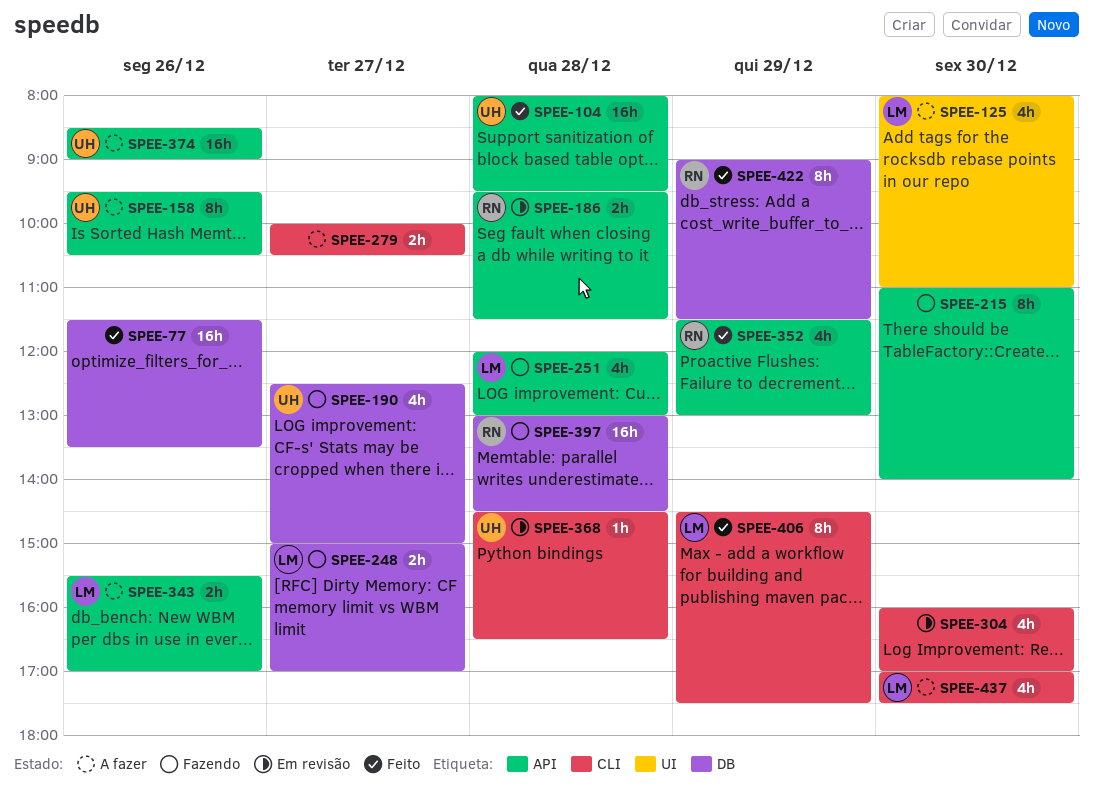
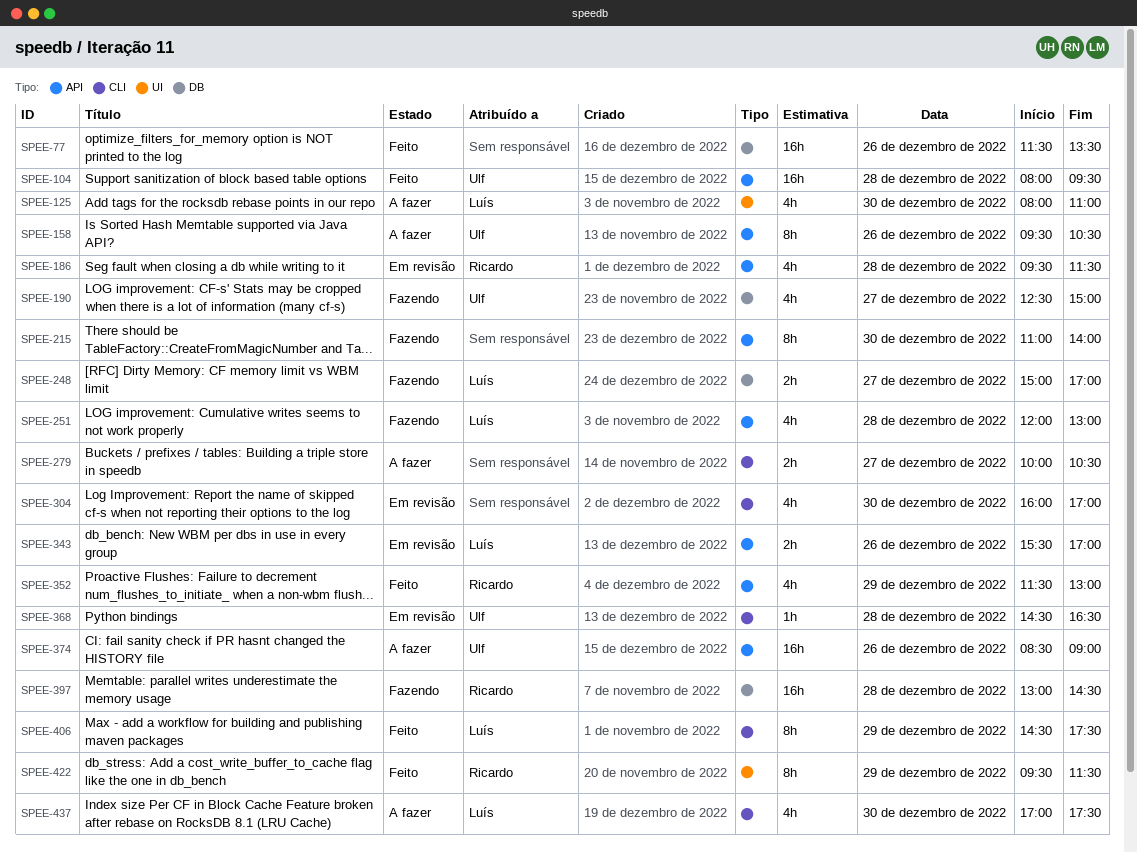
SPEE-186, estimate: 2h -> 4h
SPEE-343, status: A fazer -> Em revisão
SPEE-422, label: DB -> UI
SPEE-422, begins: 09:00 -> 09:30

